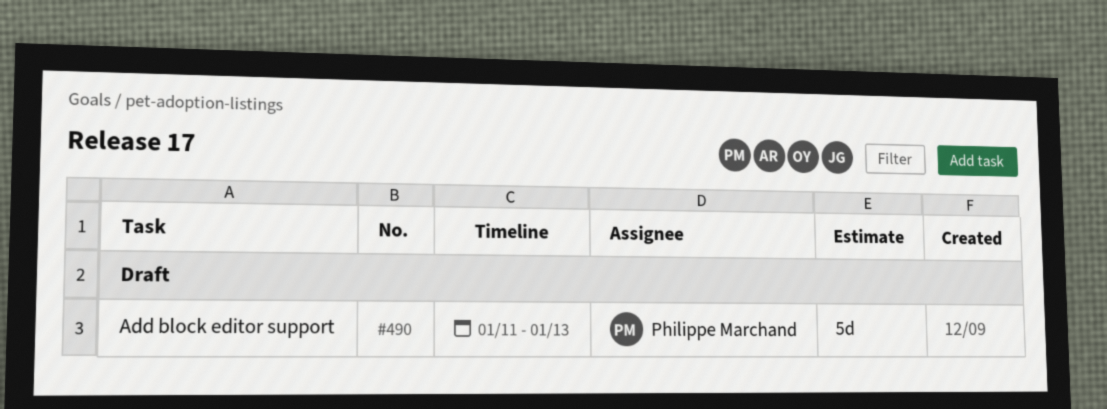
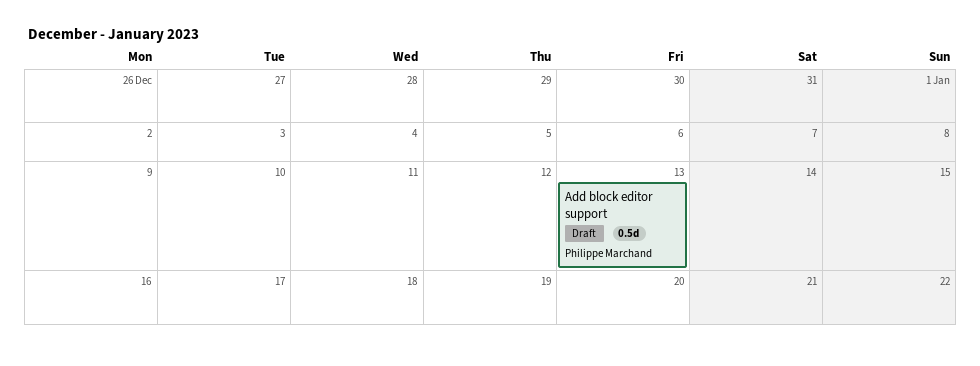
Add block editor support, estimate: 5d -> 0.5d

